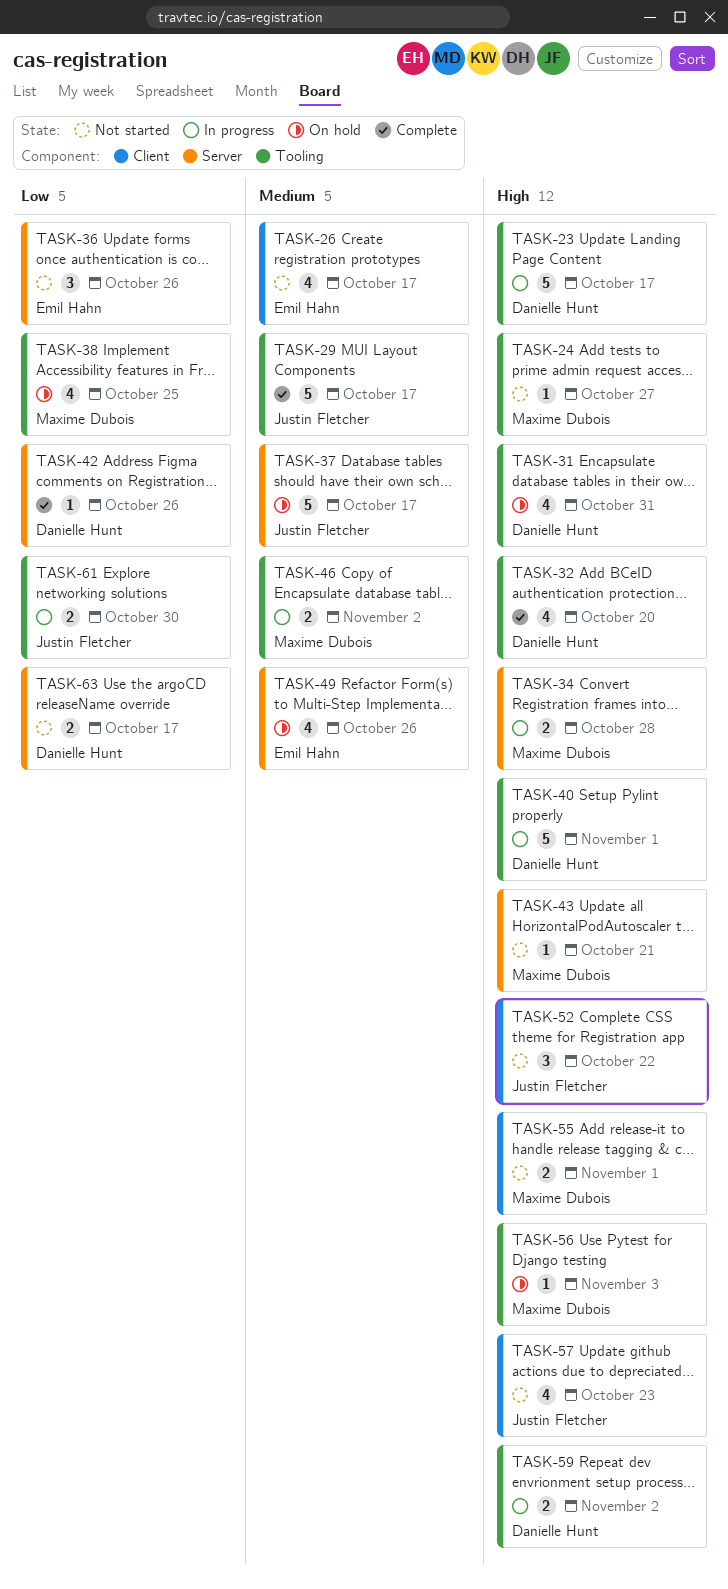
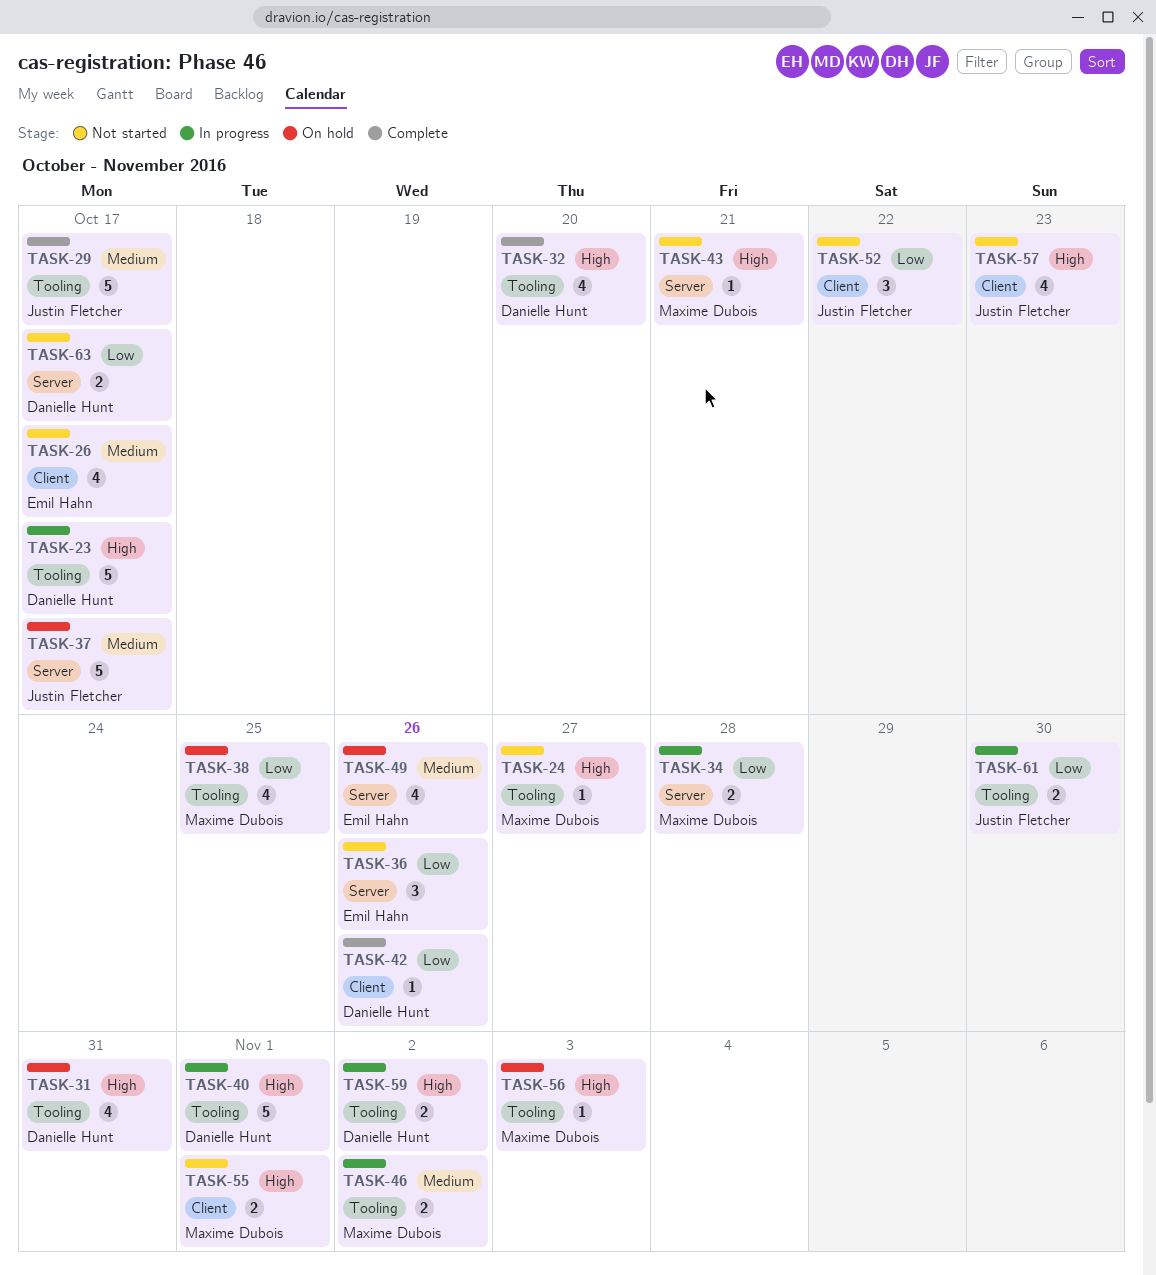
TASK-34, priority: High -> Low
TASK-42, label: Server -> Client
TASK-52, priority: High -> Low

